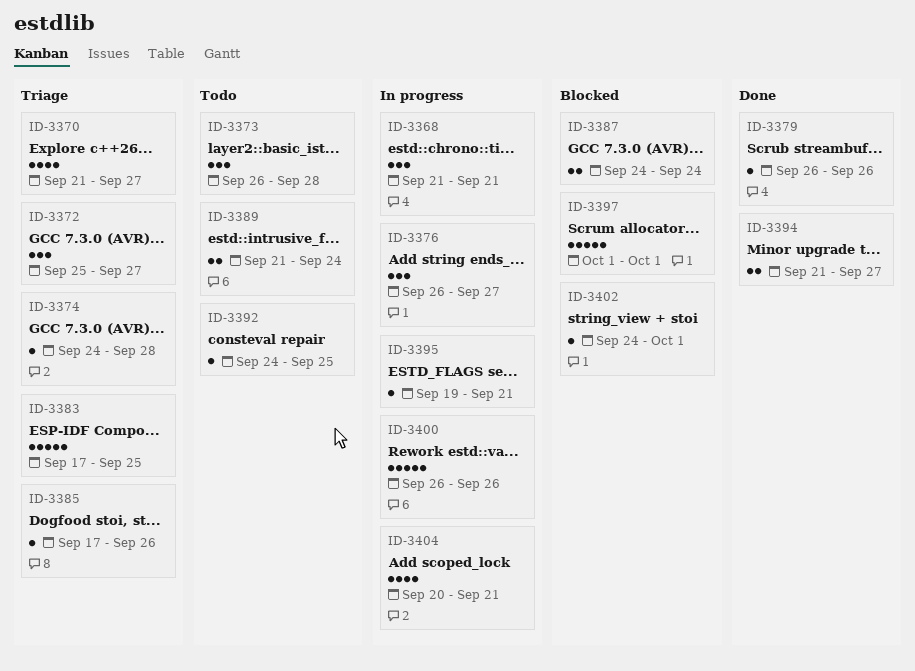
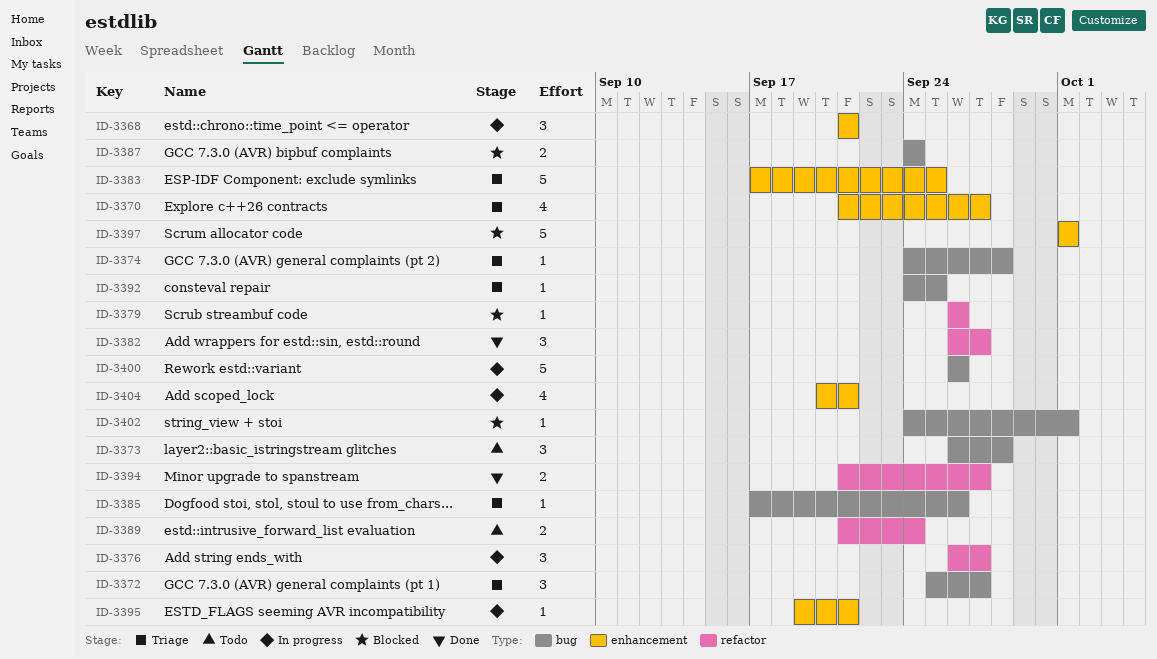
ID-3379, status: Done -> Blocked
ID-3382: none -> present
ID-3392, status: Todo -> Triage

